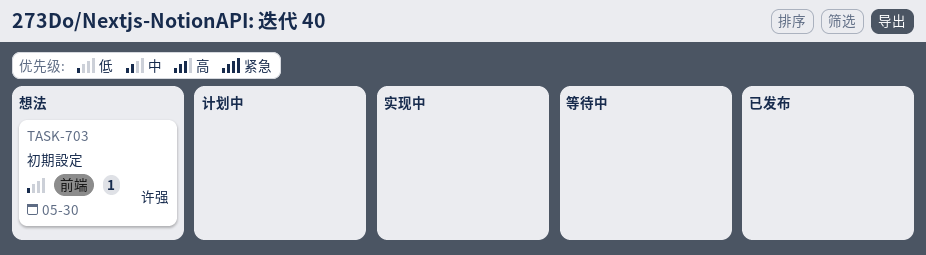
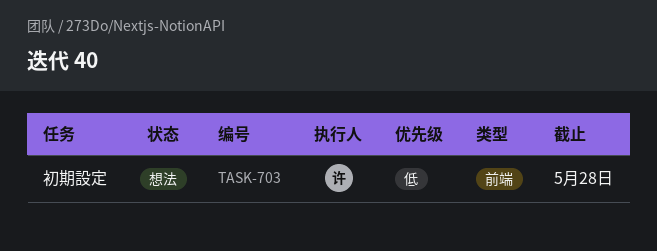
TASK-703, due: May 30 -> May 28

